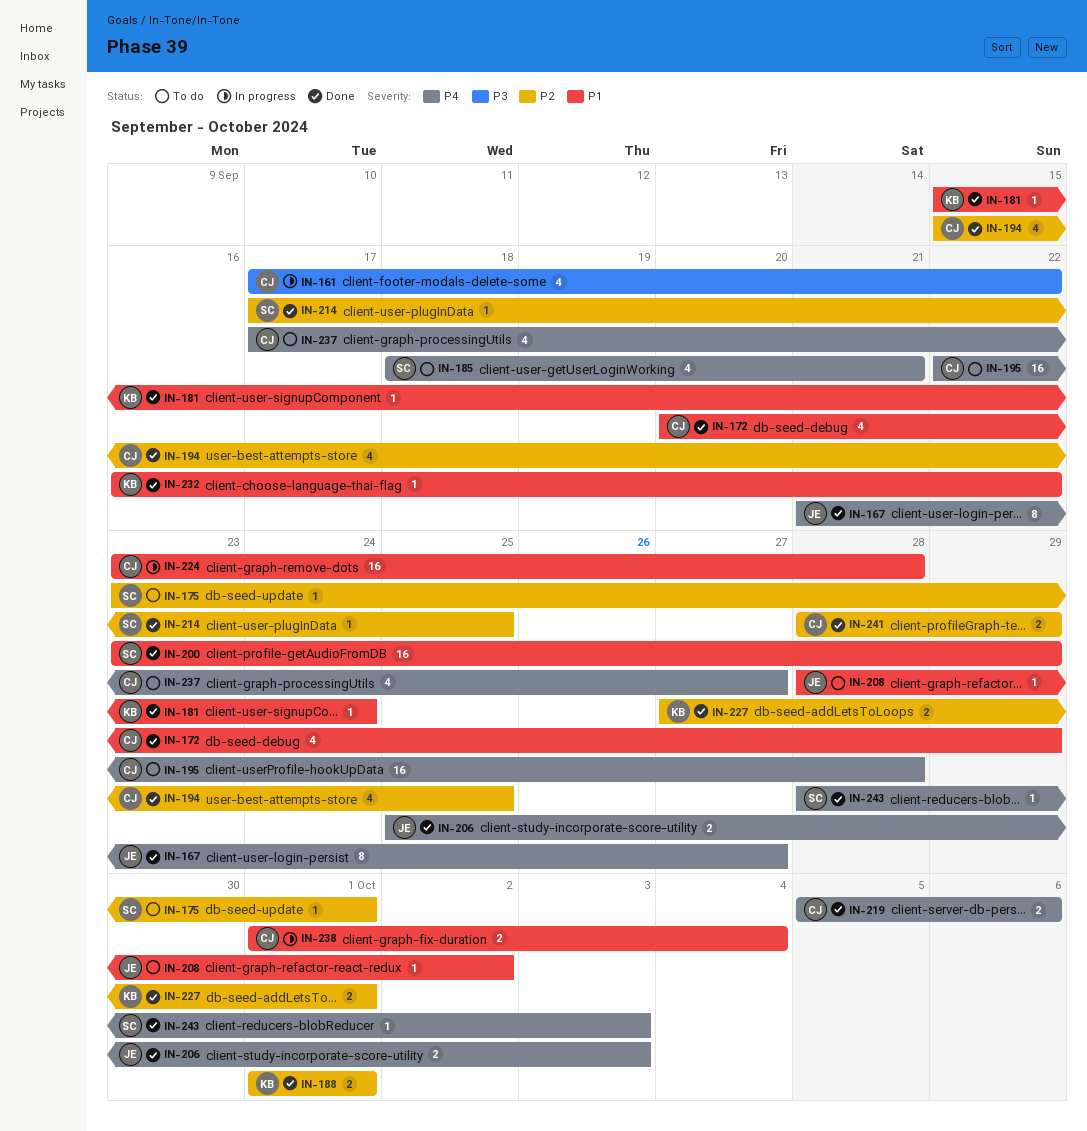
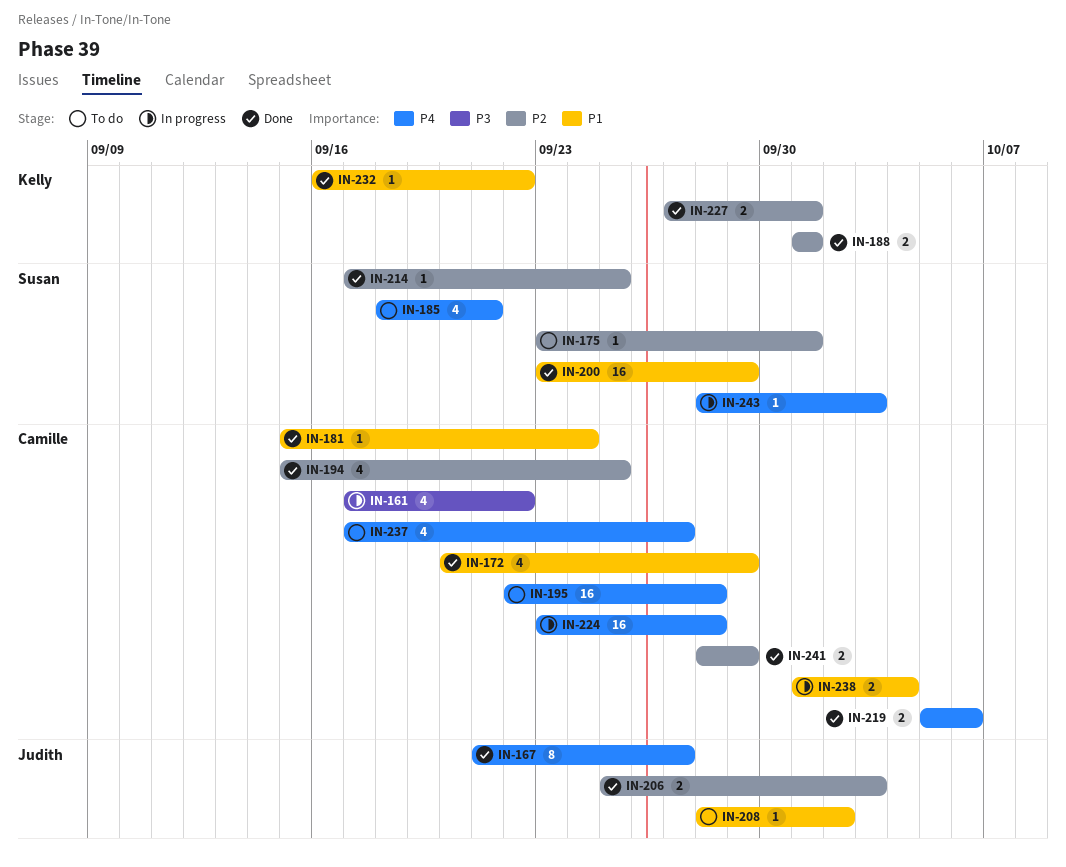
IN-181, owner: Kelly -> Camille
IN-206, priority: P4 -> P2
IN-224, priority: P1 -> P4
IN-243, status: Done -> In progress

